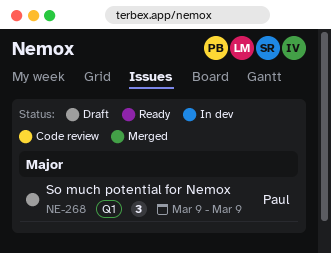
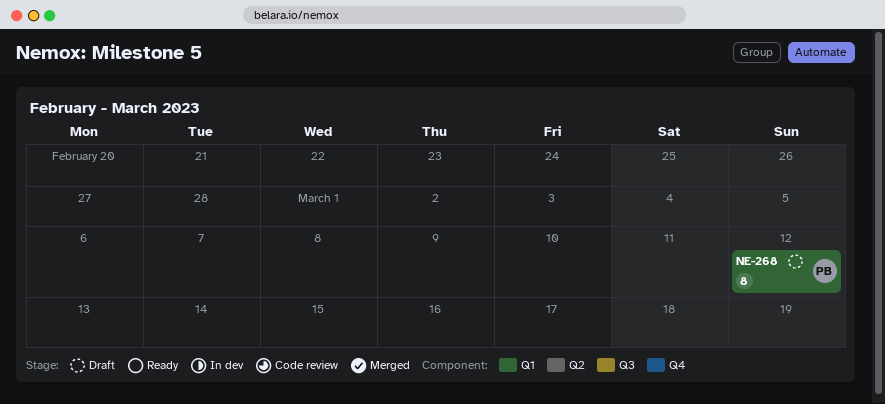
NE-268, estimate: 3 -> 8
NE-268, due: Mar 9 -> Mar 12

